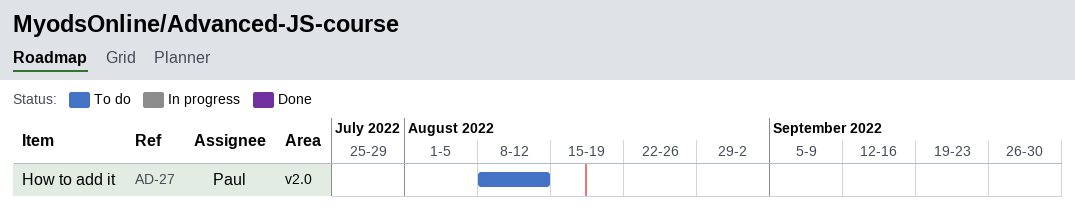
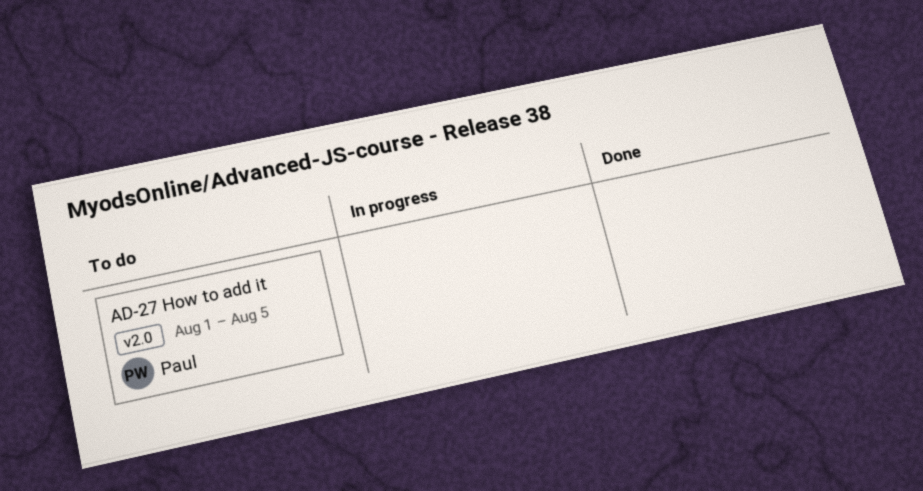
AD-27, start: Aug 8 -> Aug 1
AD-27, due: Aug 12 -> Aug 5

